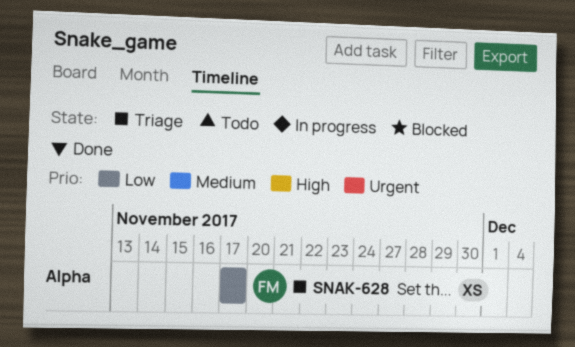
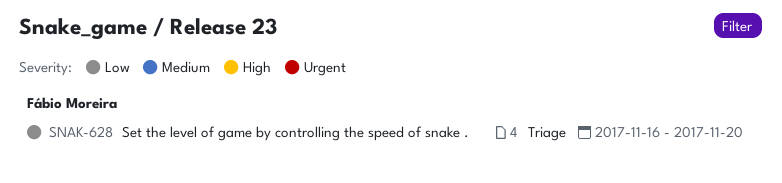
SNAK-628, start: Nov 17 -> Nov 16
SNAK-628, due: Nov 17 -> Nov 20

